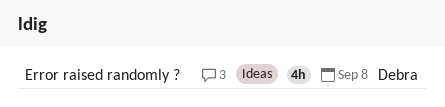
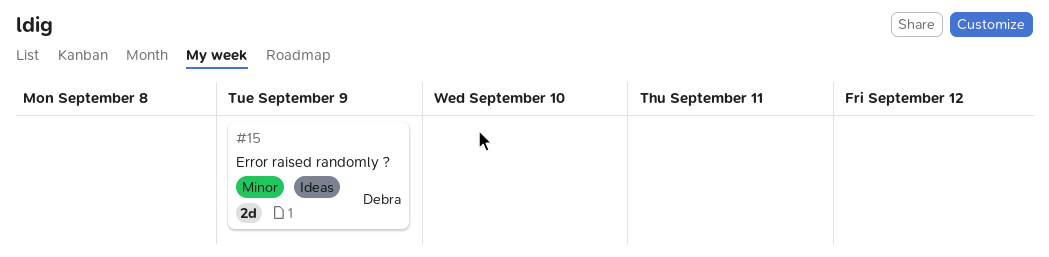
Error raised randomly ?, estimate: 4h -> 2d
Error raised randomly ?, due: Sep 8 -> Sep 9

